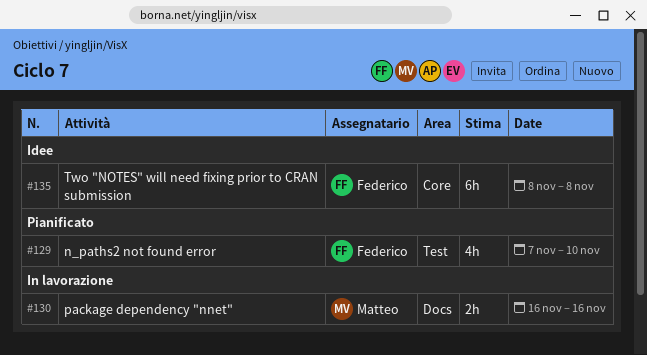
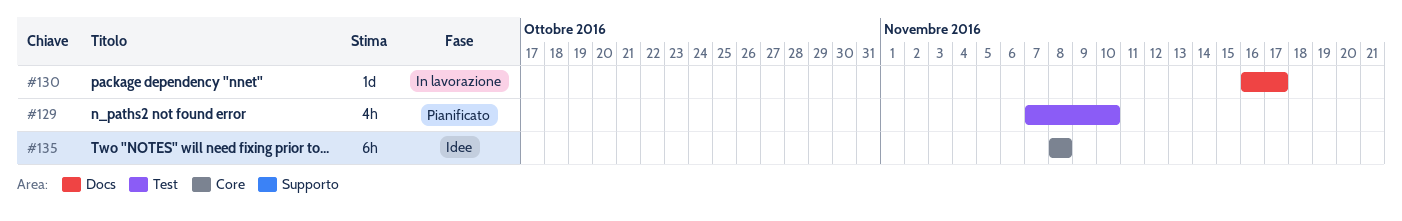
#130, estimate: 2h -> 1d
#130, due: Nov 16 -> Nov 17

